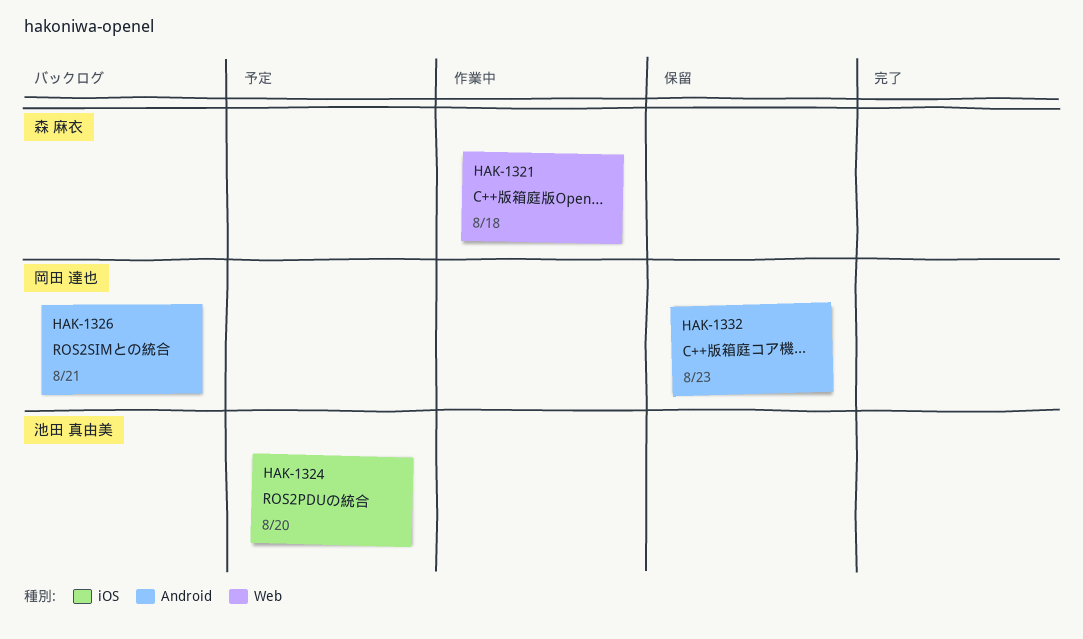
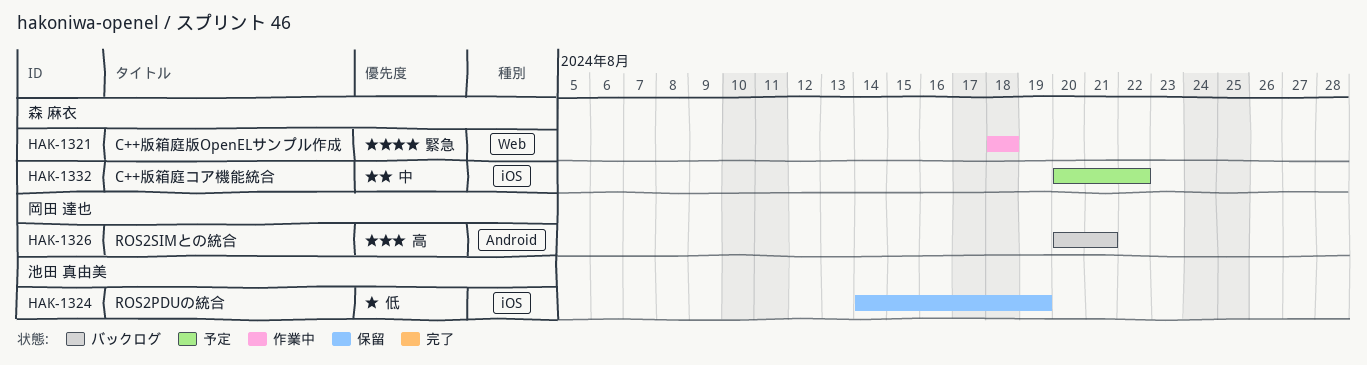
HAK-1324, status: 予定 -> 保留
HAK-1324, due: Aug 20 -> Aug 19
HAK-1332, status: 保留 -> 予定
HAK-1332, owner: 岡田 達也 -> 森 麻衣
HAK-1332, label: Android -> iOS
HAK-1332, due: Aug 23 -> Aug 22

